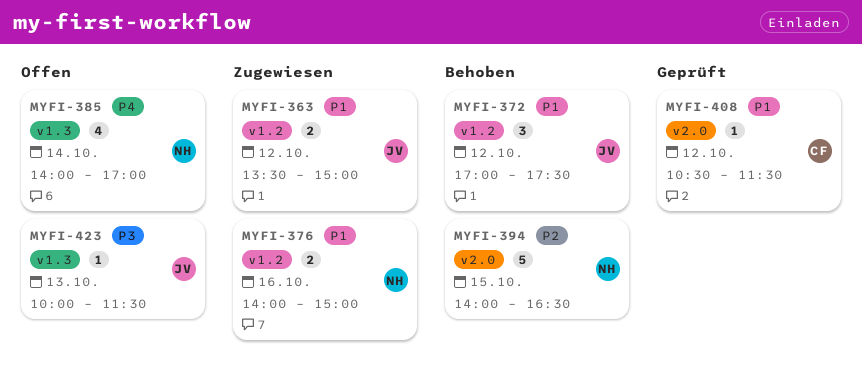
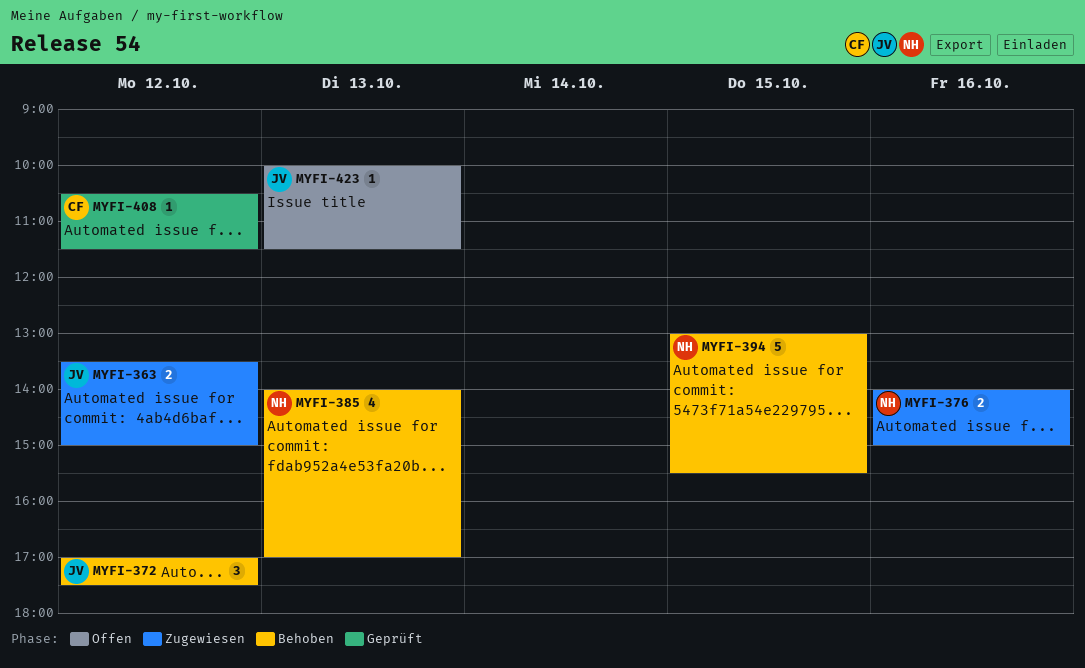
MYFI-385, status: Offen -> Behoben
MYFI-385, day: Oct 14 -> Oct 13
MYFI-394, begins: 14:00 -> 13:00
MYFI-394, ends: 16:30 -> 15:30

